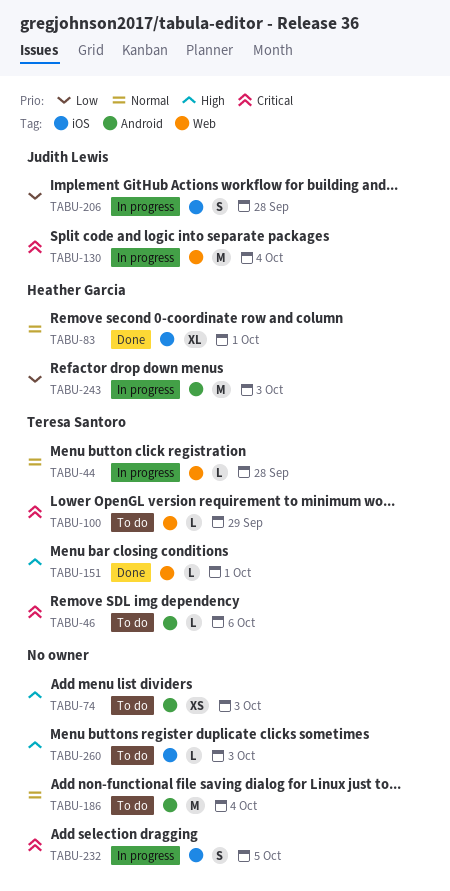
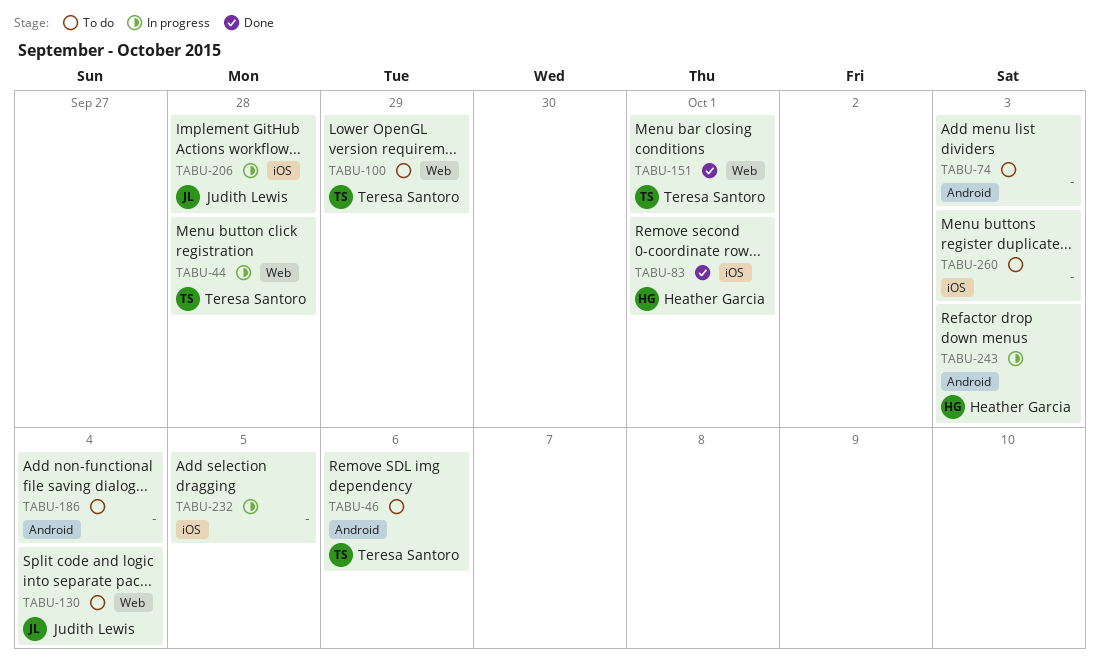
TABU-130, status: In progress -> To do

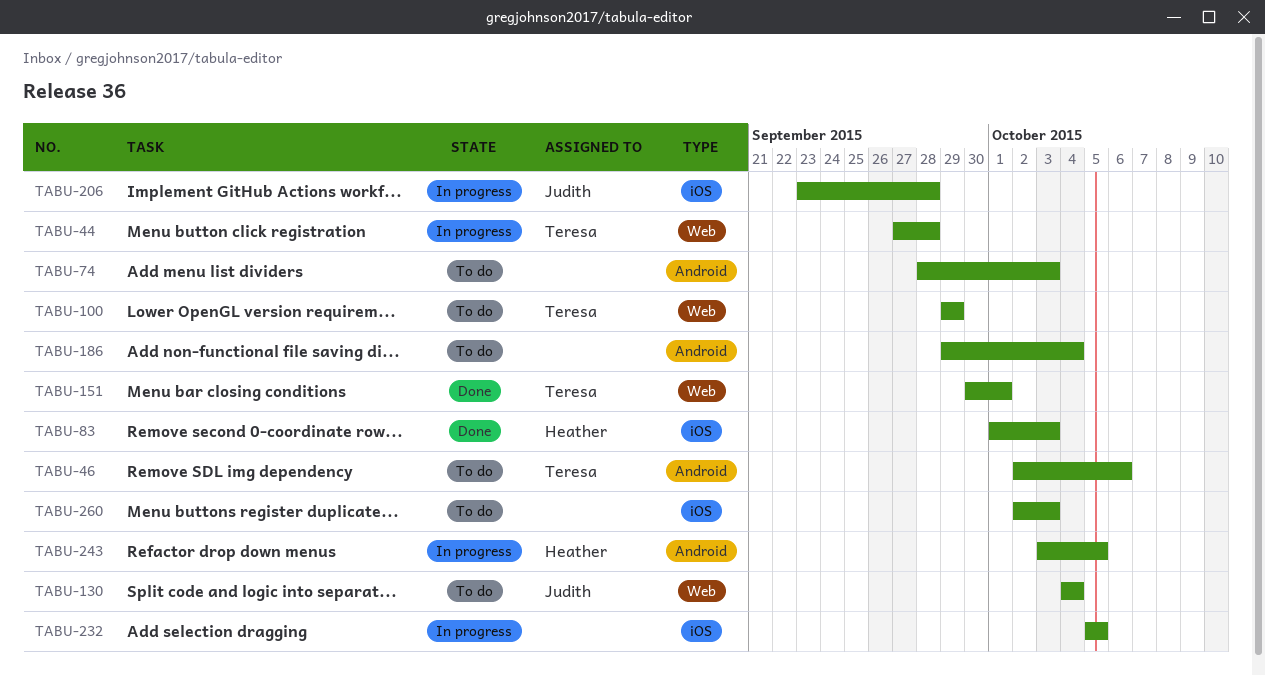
TABU-83, due: Oct 1 -> Oct 3
TABU-243, due: Oct 3 -> Oct 5

